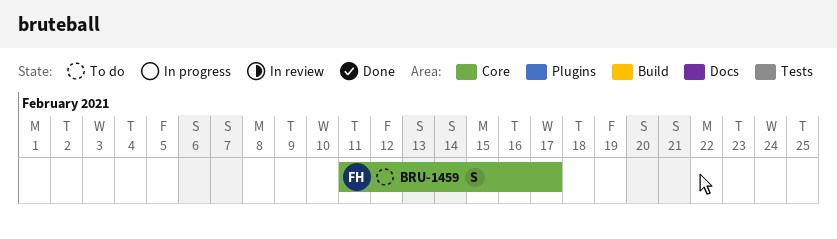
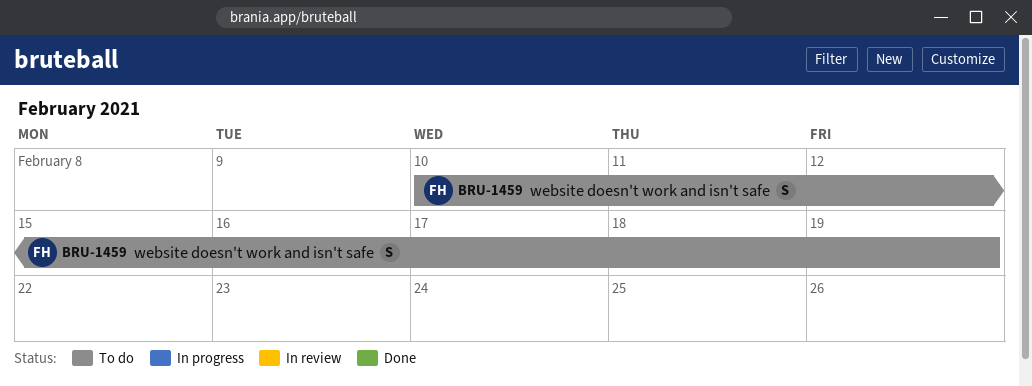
BRU-1459, start: Feb 11 -> Feb 10
BRU-1459, due: Feb 17 -> Feb 19

